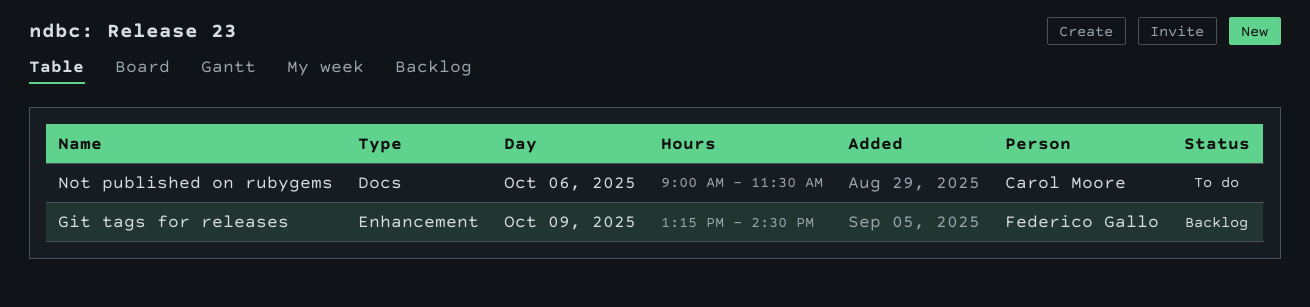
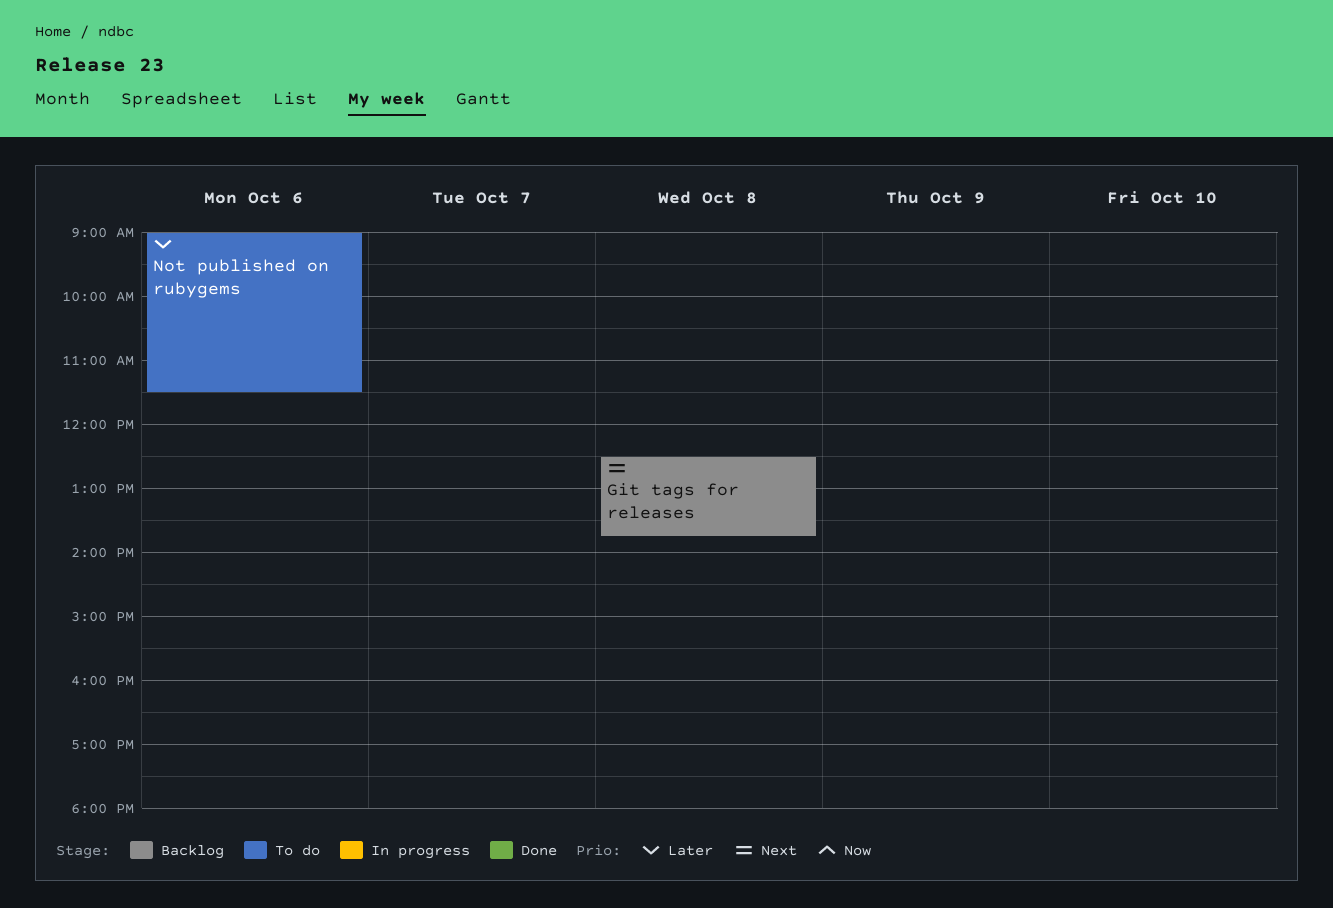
Git tags for releases, day: Oct 9 -> Oct 8
Git tags for releases, begins: 13:15 -> 12:30
Git tags for releases, ends: 14:30 -> 13:45

